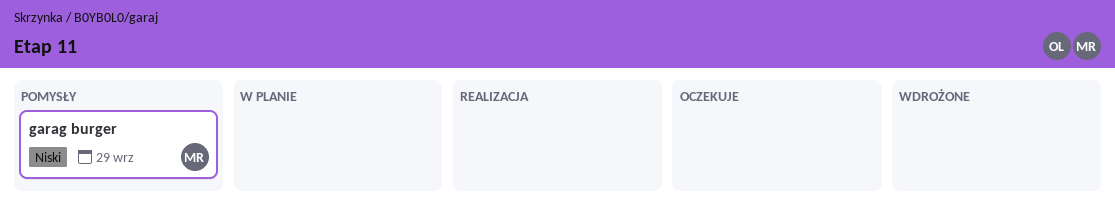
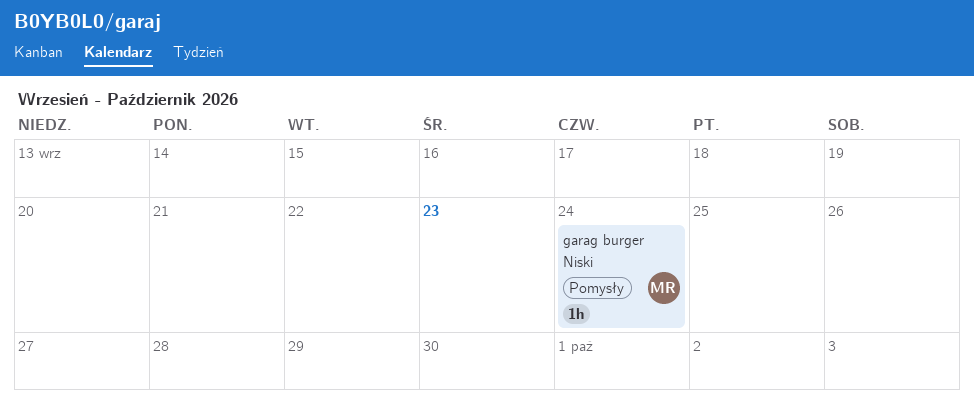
garag burger, due: Sep 29 -> Sep 24

